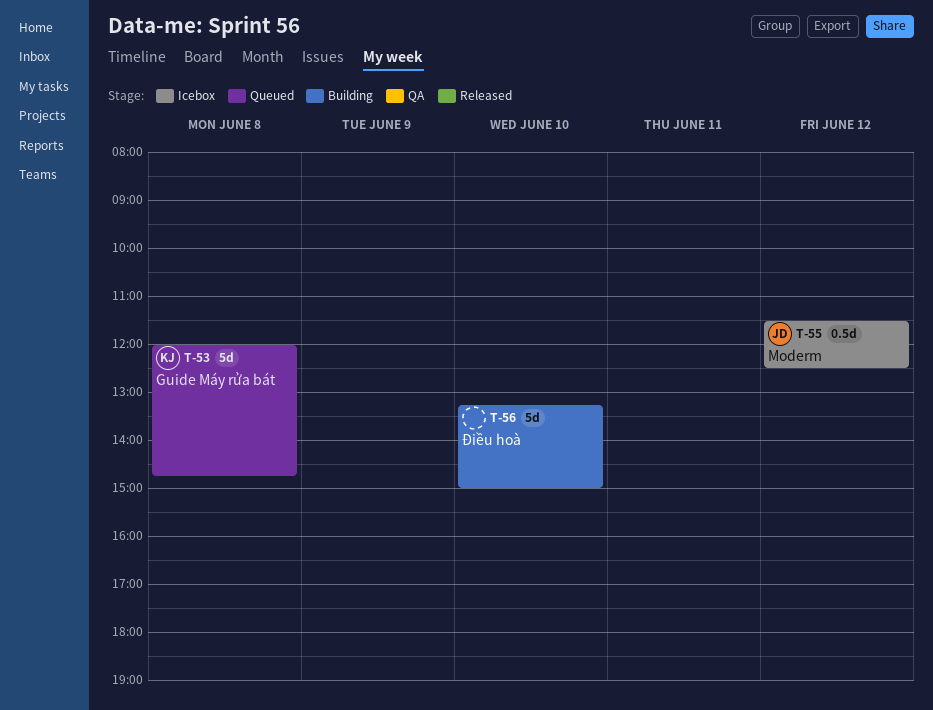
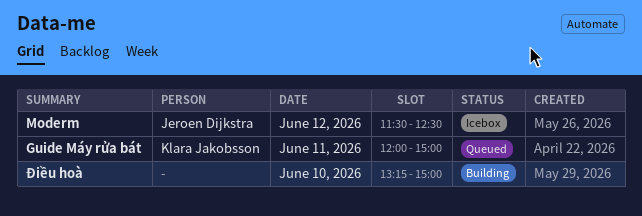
Guide Máy rửa bát, day: Jun 8 -> Jun 11
Guide Máy rửa bát, ends: 14:45 -> 15:00

